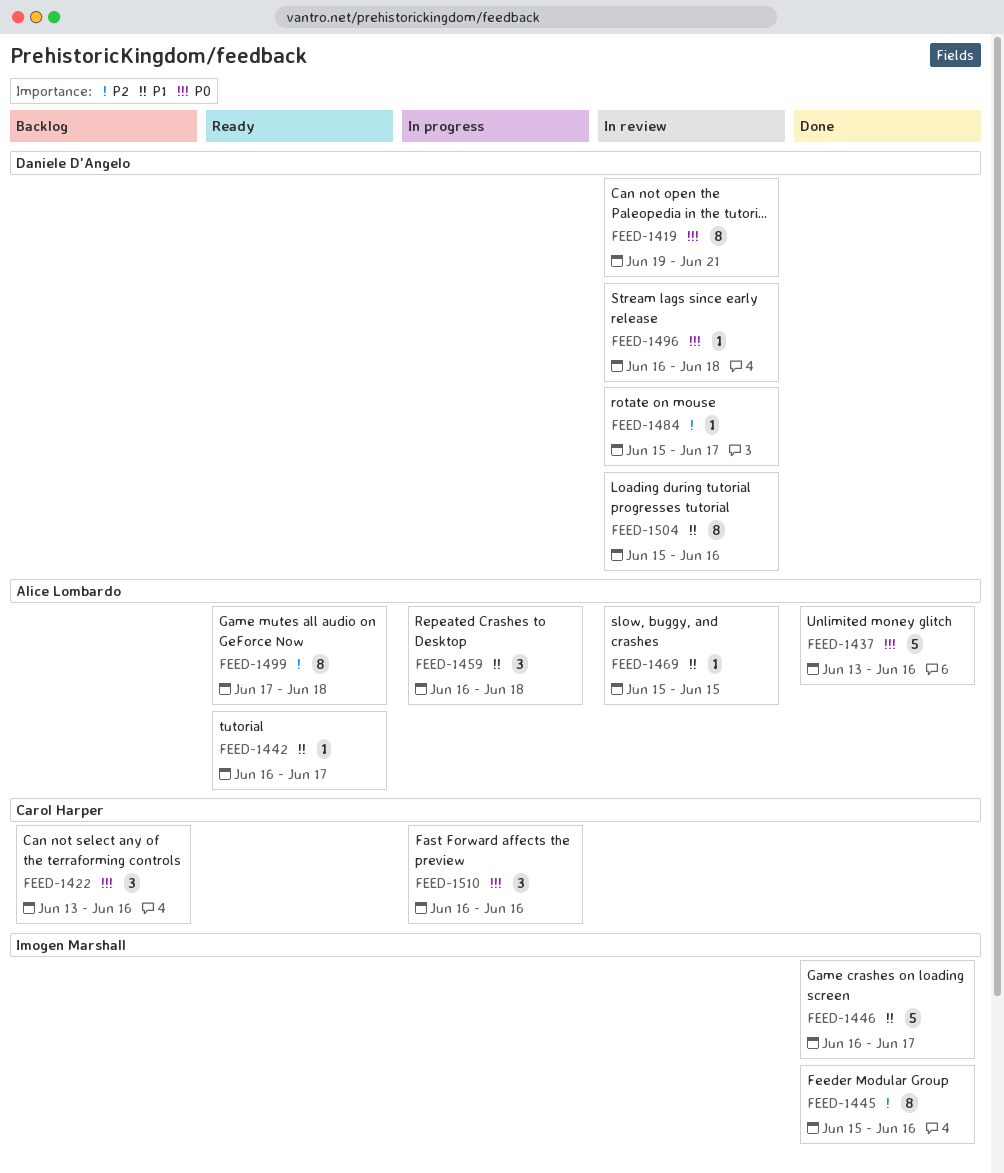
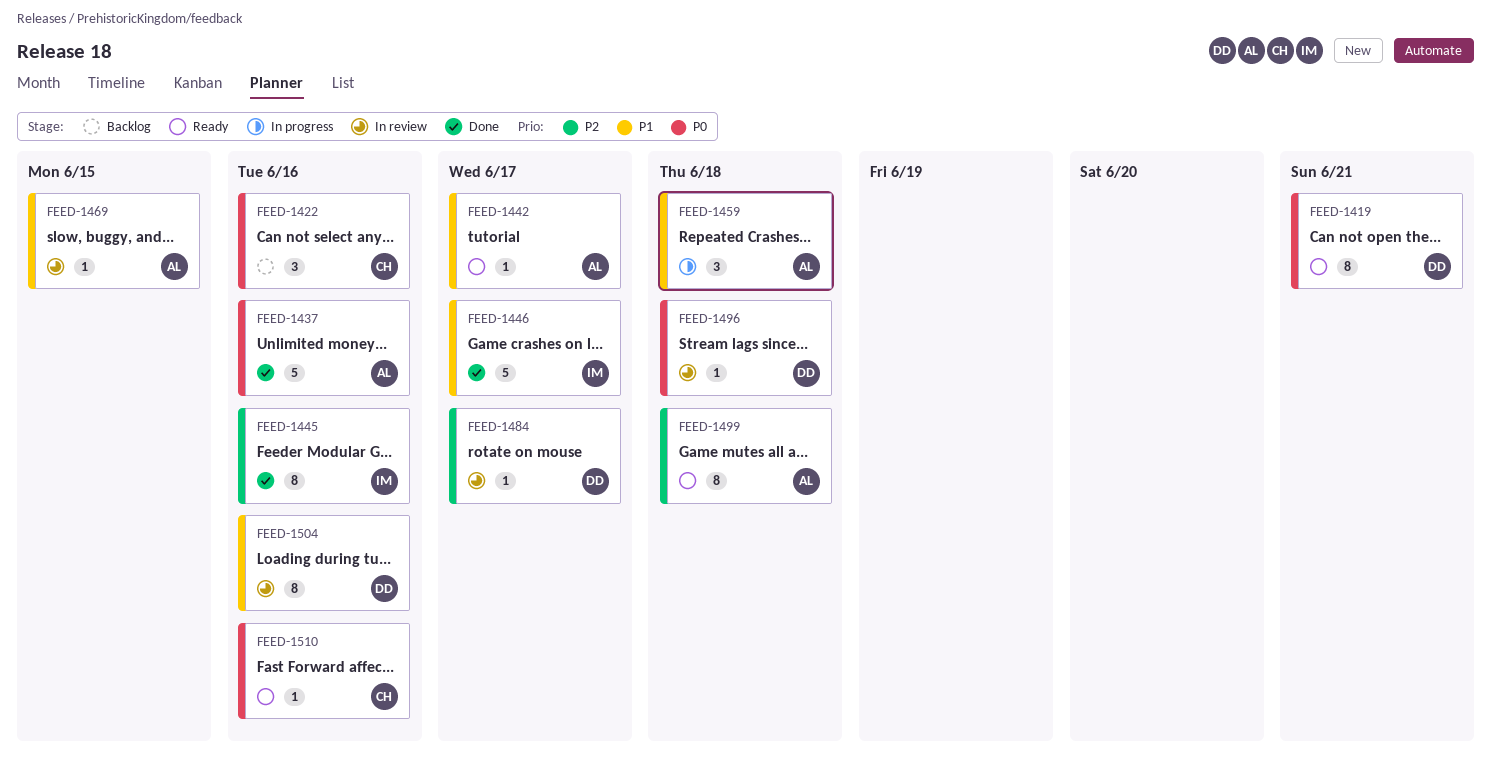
FEED-1419, status: In review -> Ready
FEED-1510, status: In progress -> Ready
FEED-1510, estimate: 3 -> 1

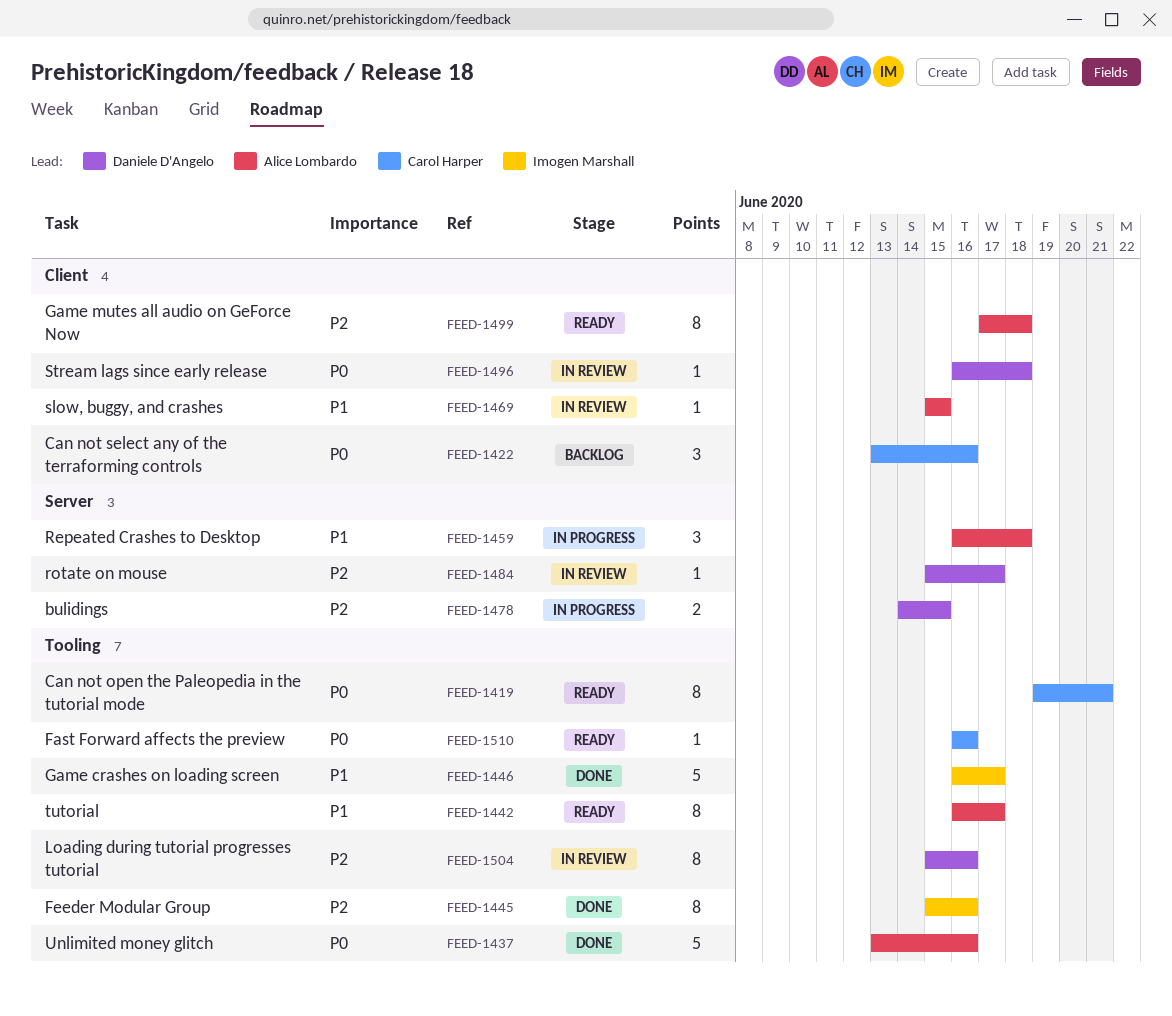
FEED-1419, owner: Daniele D'Angelo -> Carol Harper
FEED-1442, estimate: 1 -> 8
FEED-1478: none -> present
FEED-1504, priority: P1 -> P2

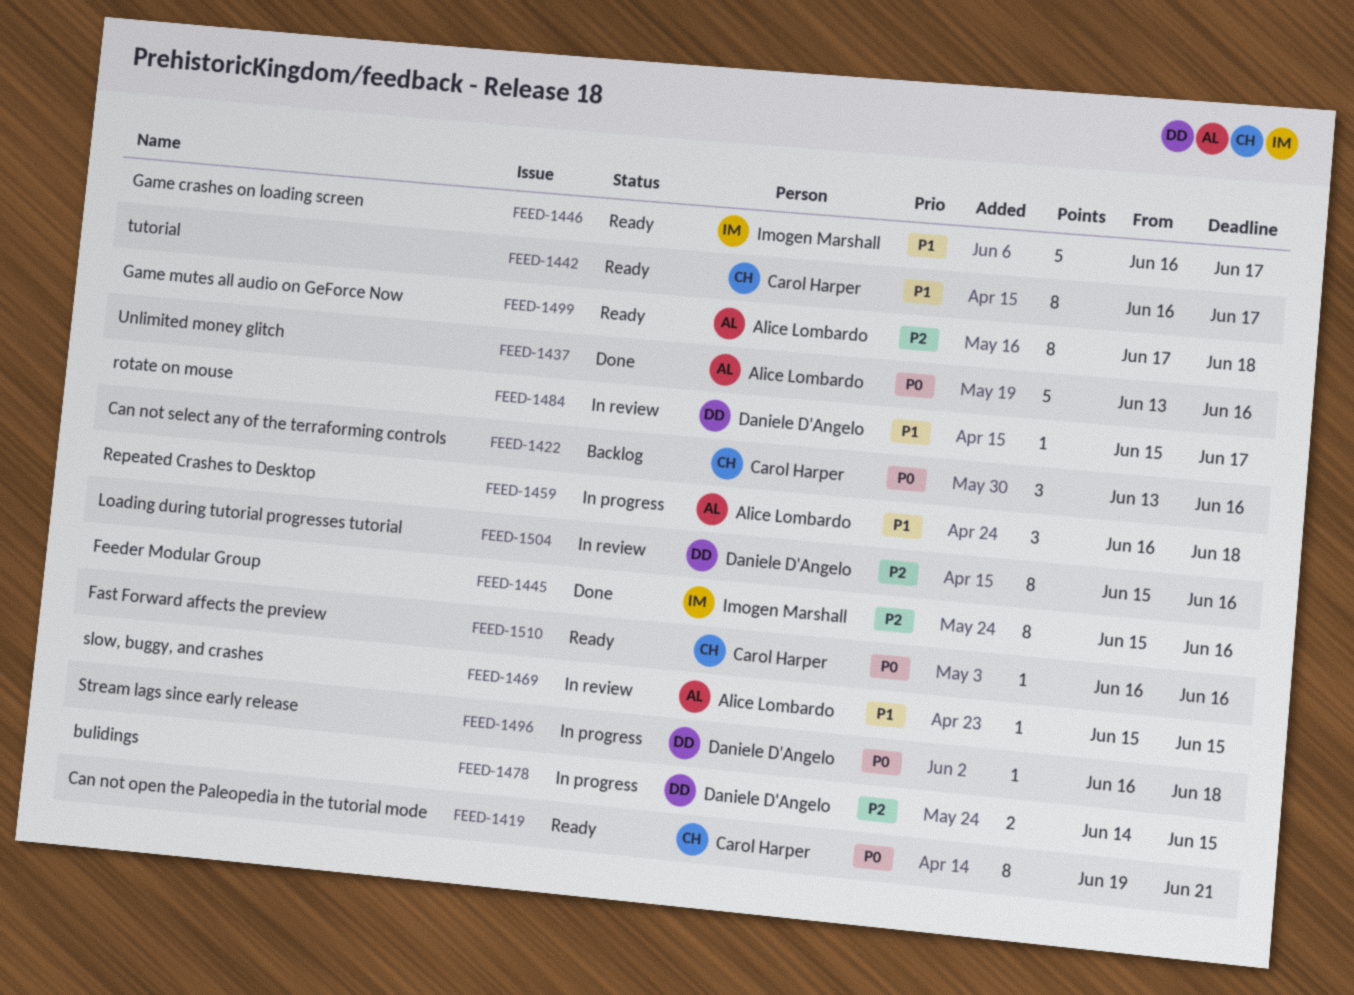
FEED-1442, owner: Alice Lombardo -> Carol Harper
FEED-1446, status: Done -> Ready
FEED-1484, priority: P2 -> P1
FEED-1496, status: In review -> In progress

